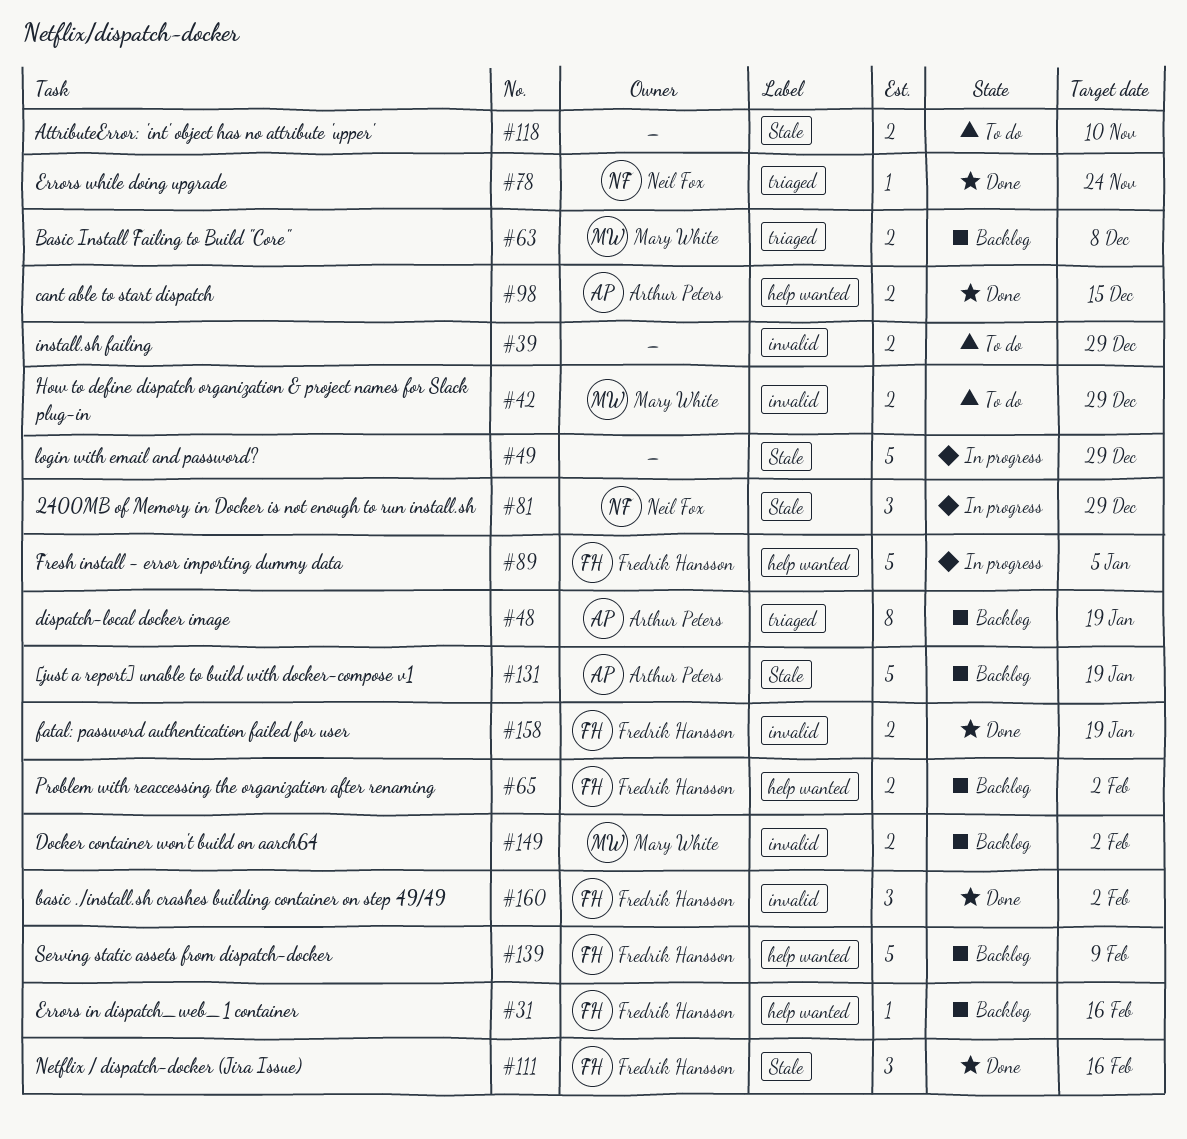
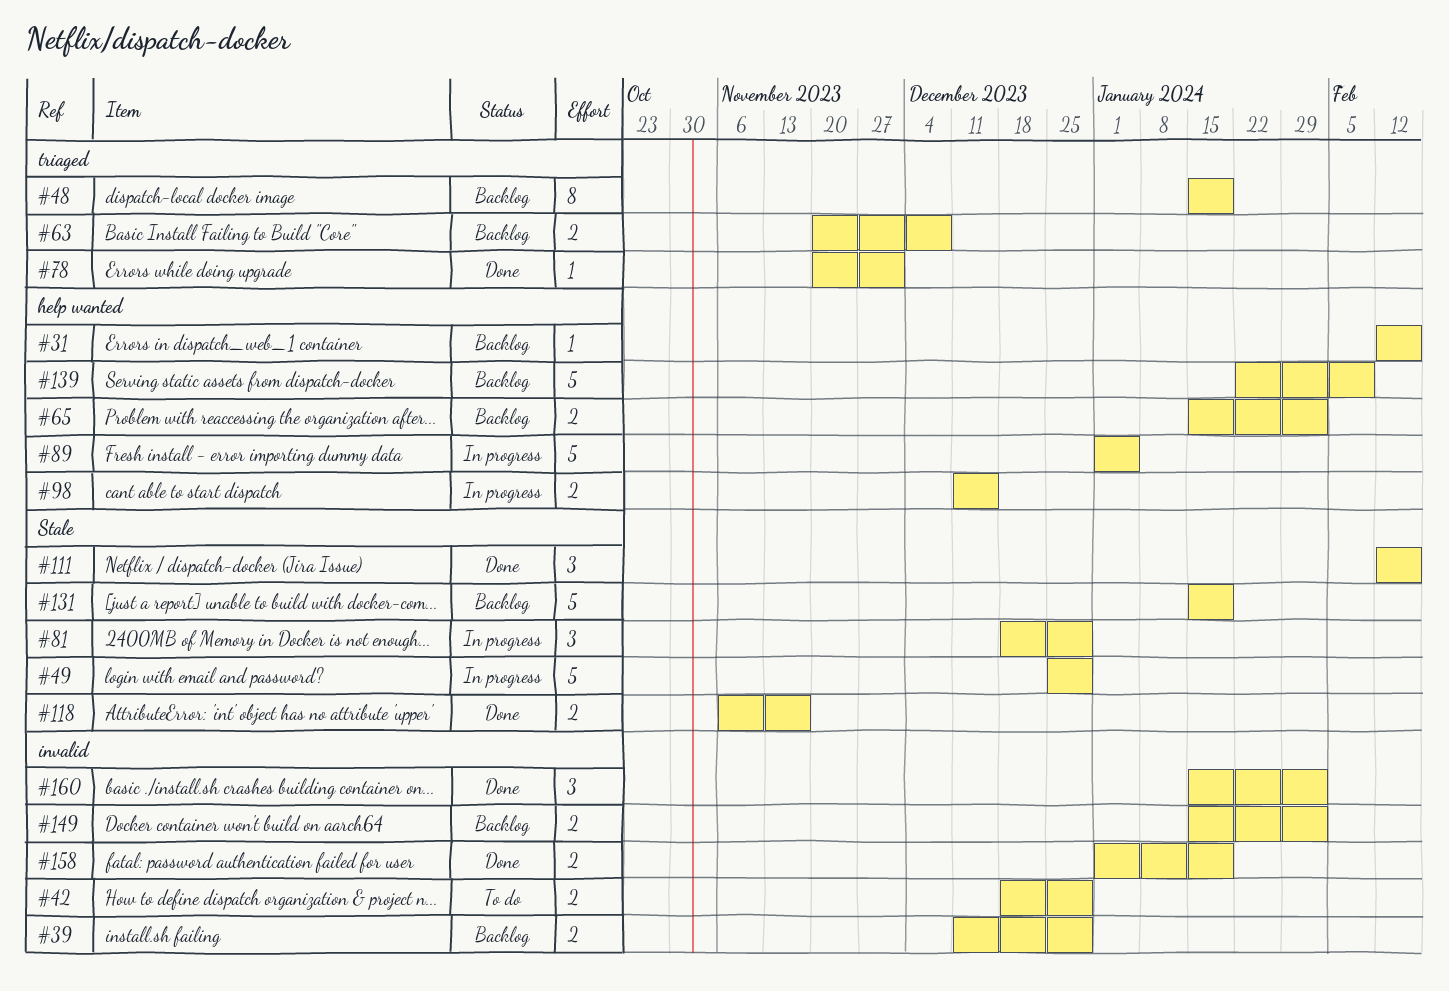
#39, status: To do -> Backlog
#78, due: Nov 24 -> Dec 1
#98, status: Done -> In progress
#118, status: To do -> Done
#118, due: Nov 10 -> Nov 17

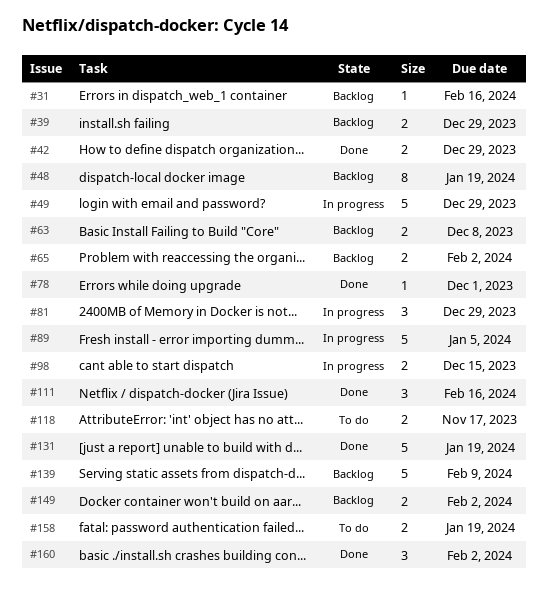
#42, status: To do -> Done
#118, status: Done -> To do
#131, status: Backlog -> Done
#158, status: Done -> To do

